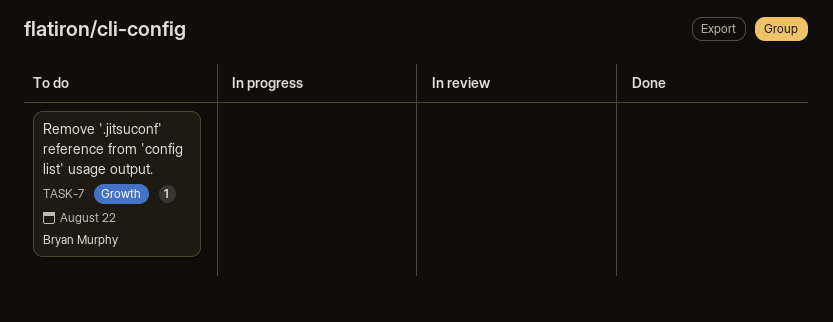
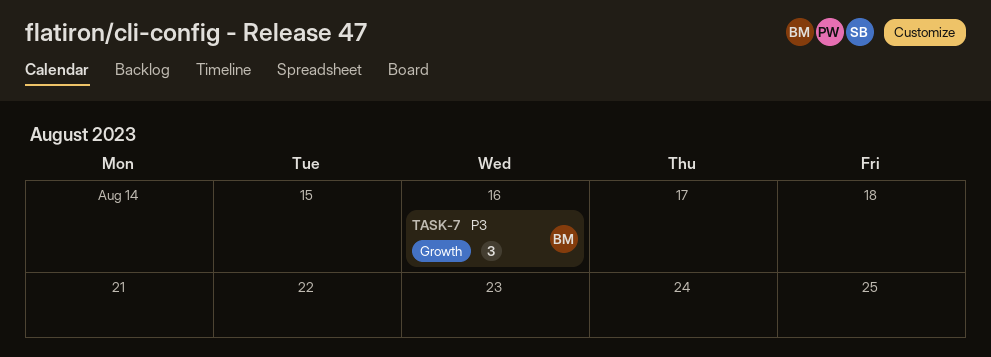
TASK-7, estimate: 1 -> 3
TASK-7, due: Aug 22 -> Aug 16

